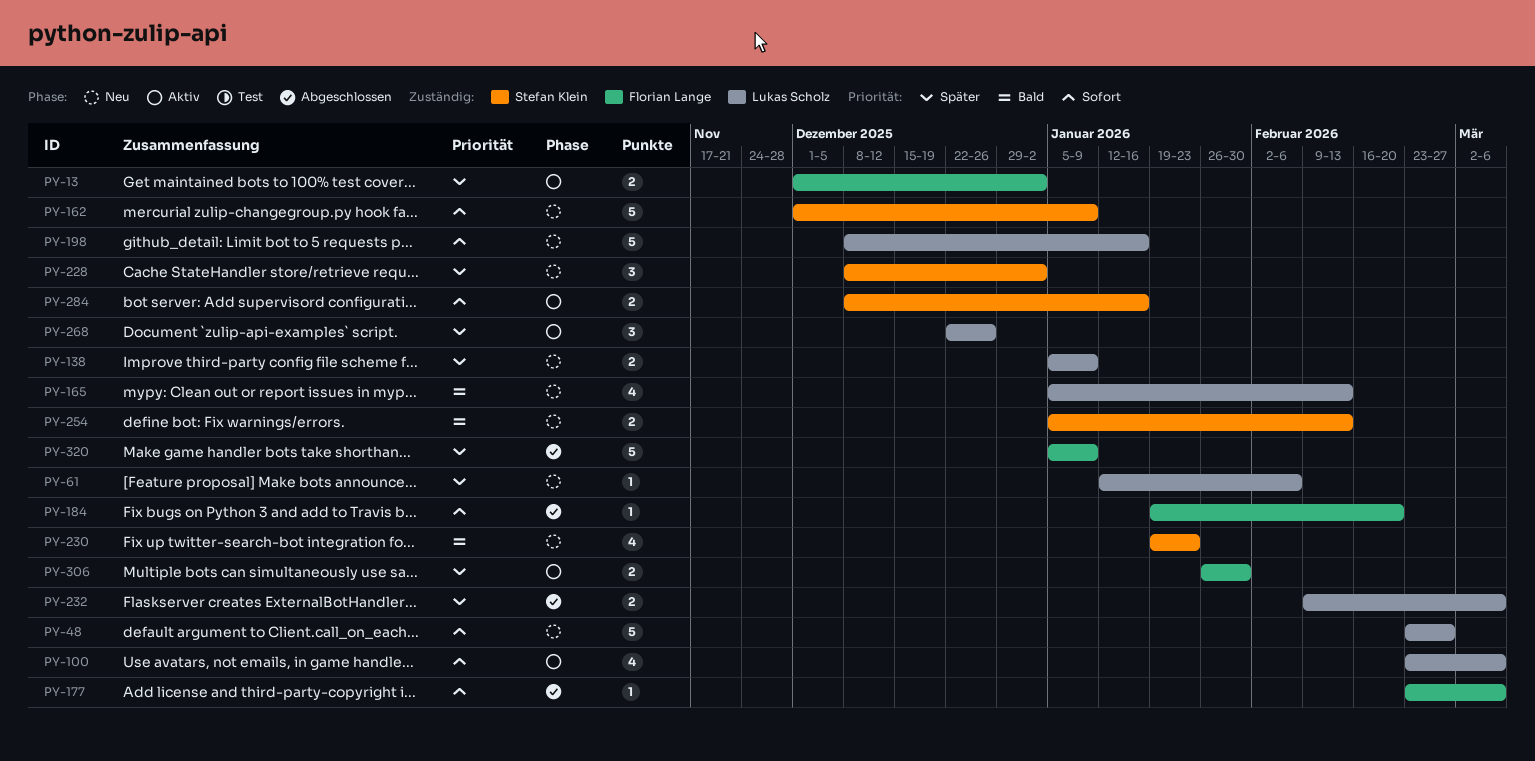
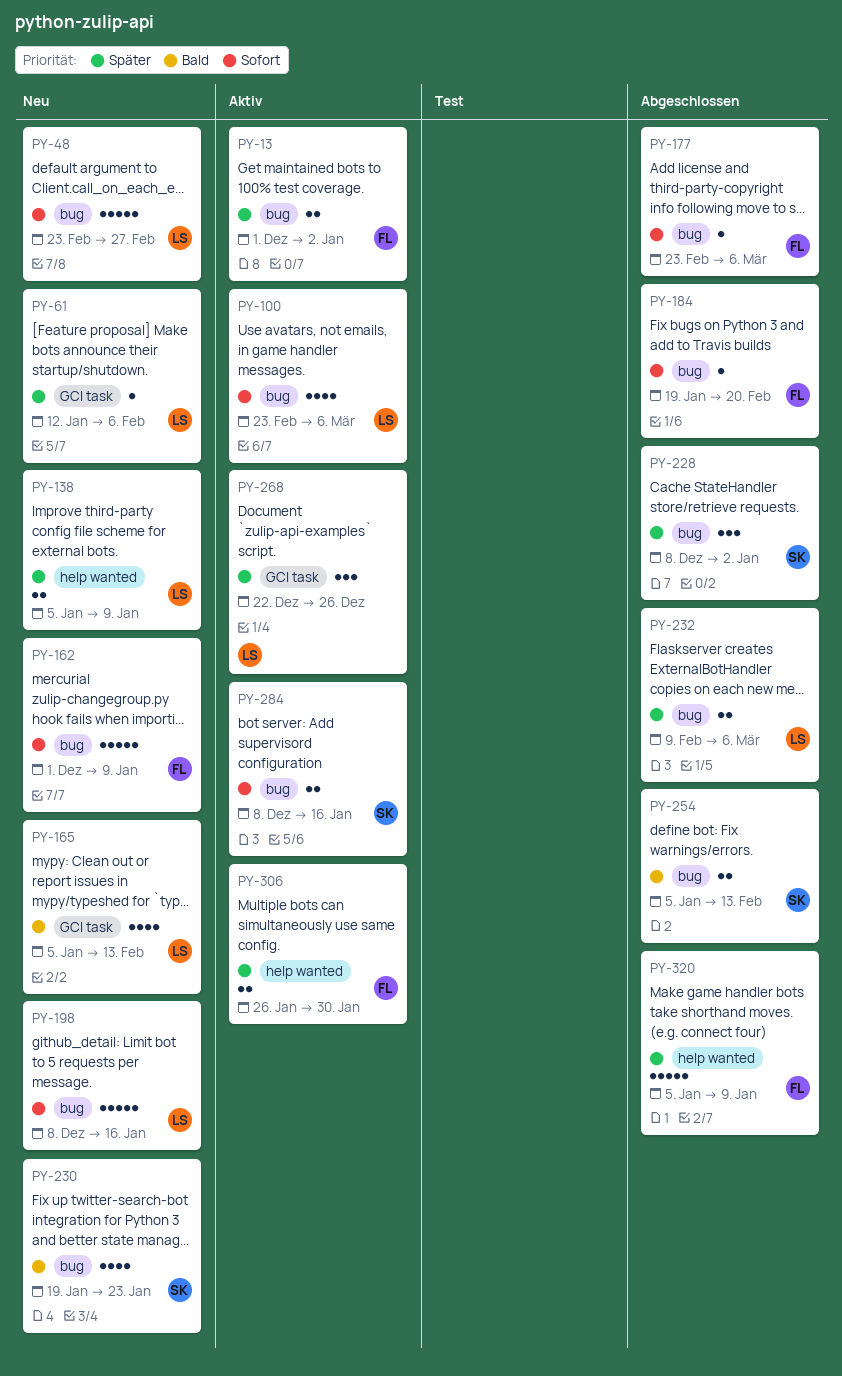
PY-162, owner: Stefan Klein -> Florian Lange
PY-228, status: Neu -> Abgeschlossen
PY-254, status: Neu -> Abgeschlossen

